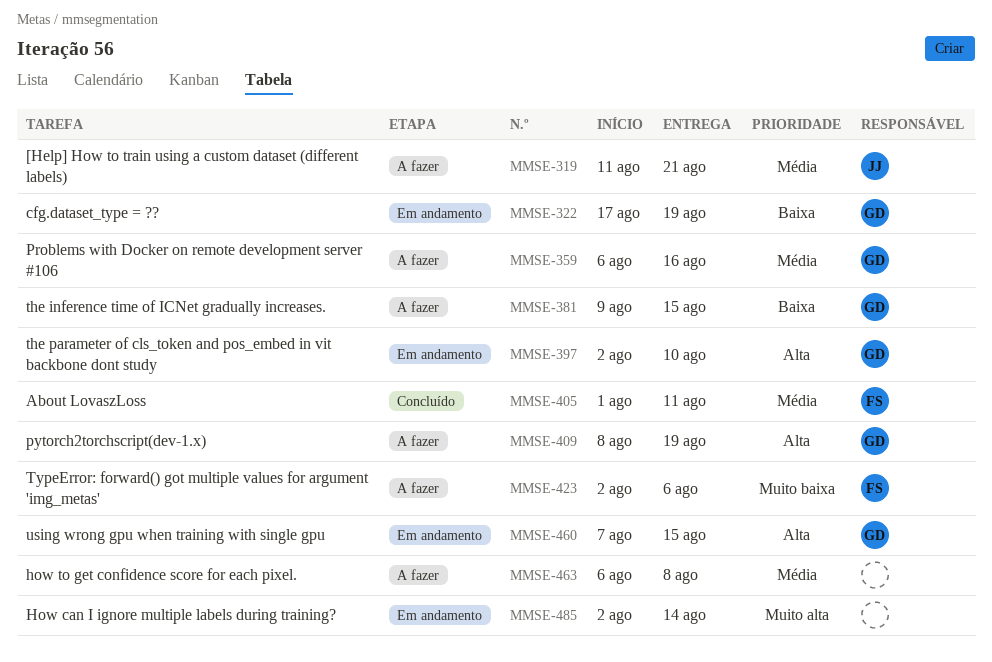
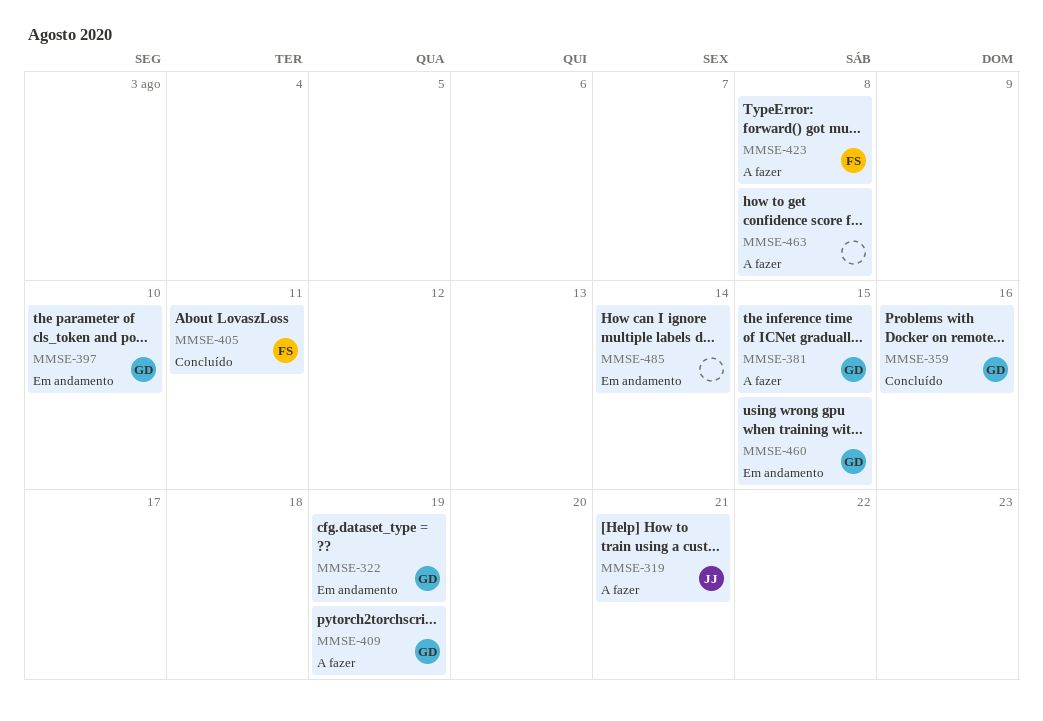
MMSE-359, status: A fazer -> Concluído
MMSE-423, due: Aug 6 -> Aug 8

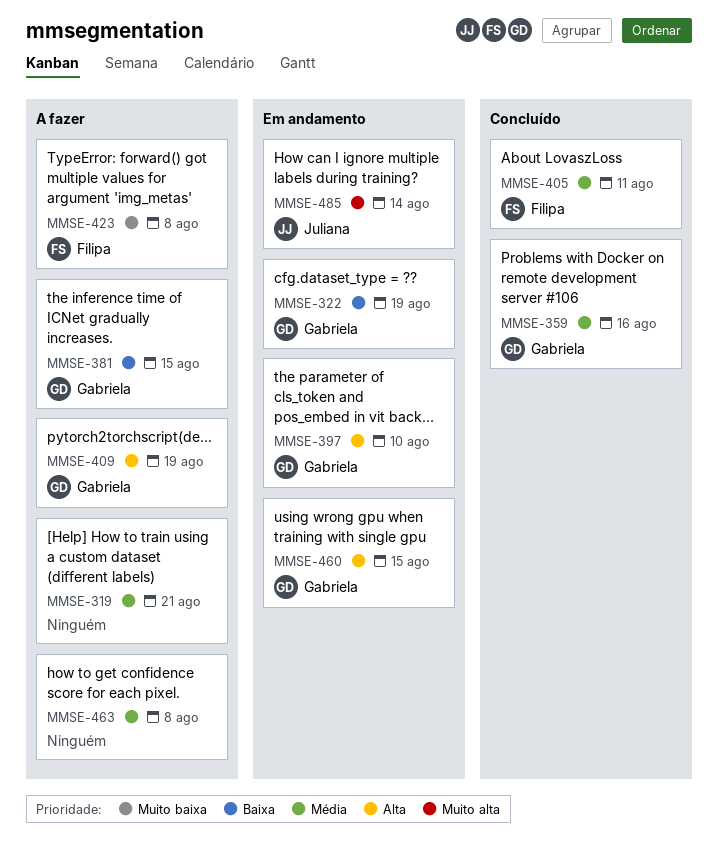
MMSE-319, owner: Juliana -> none
MMSE-485, owner: none -> Juliana

